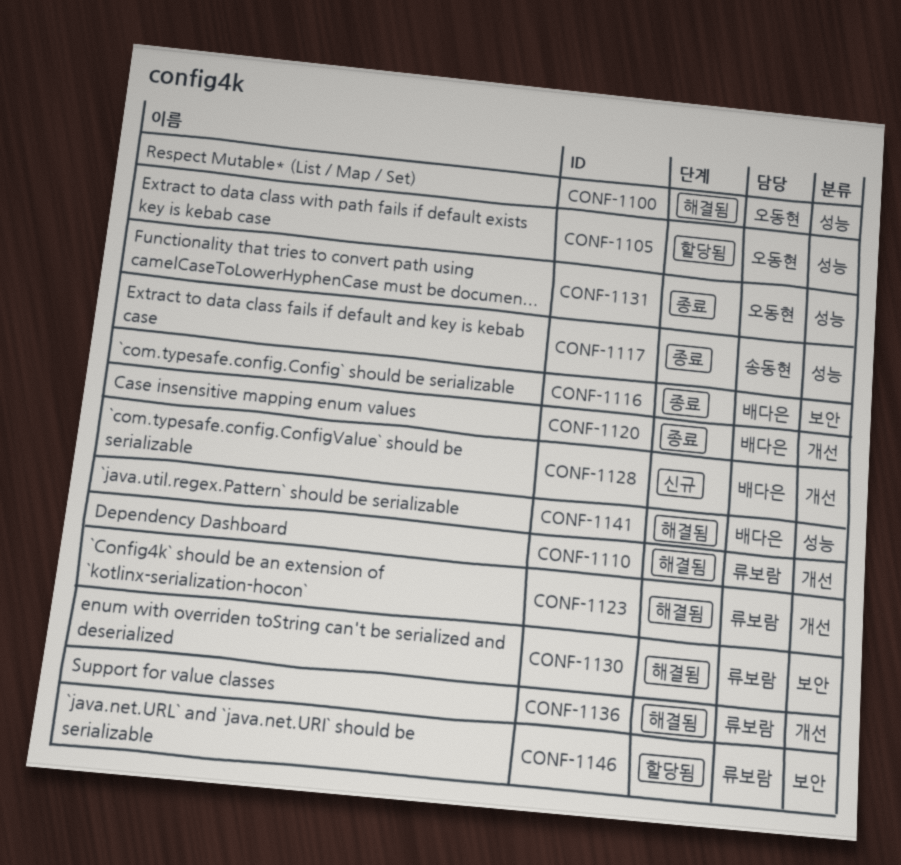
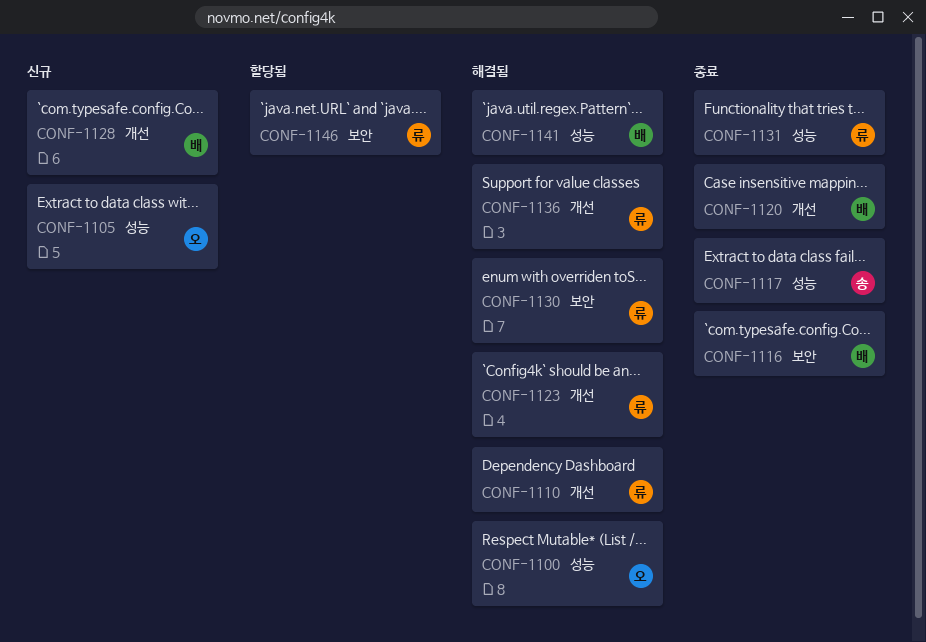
CONF-1105, status: 할당됨 -> 신규
CONF-1131, owner: 오동현 -> 류보람

